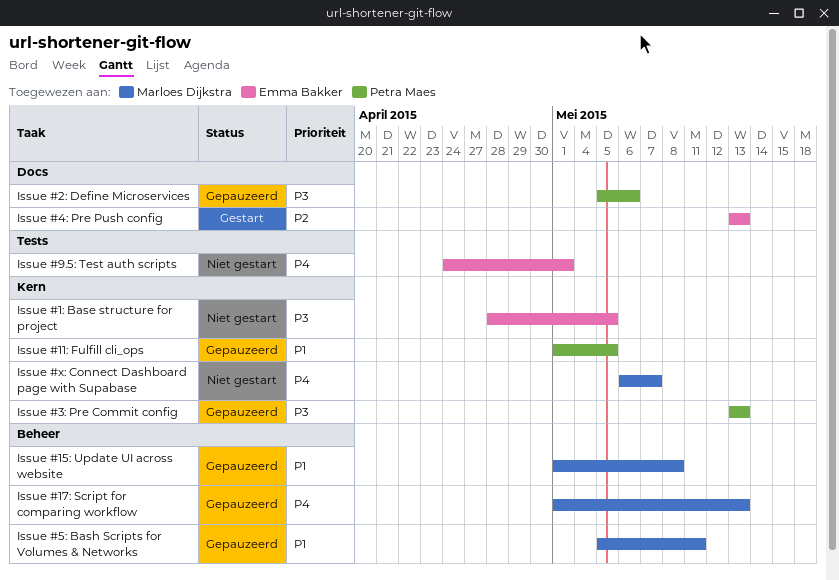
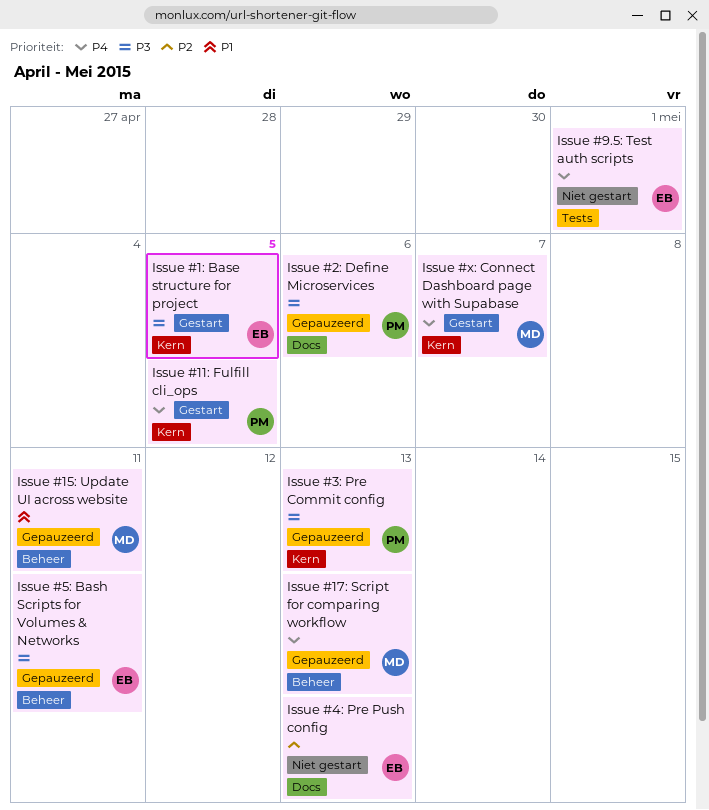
Issue #11: Fulfill cli_ops, status: Gepauzeerd -> Gestart
Issue #11: Fulfill cli_ops, priority: P1 -> P4
Issue #15: Update UI across website, due: May 8 -> May 11
Issue #1: Base structure for project, status: Niet gestart -> Gestart
Issue #4: Pre Push config, status: Gestart -> Niet gestart
Issue #5: Bash Scripts for Volumes & Networks, owner: Marloes Dijkstra -> Emma Bakker
Issue #5: Bash Scripts for Volumes & Networks, priority: P1 -> P3
Issue #x: Connect Dashboard page with Supabase, status: Niet gestart -> Gestart

